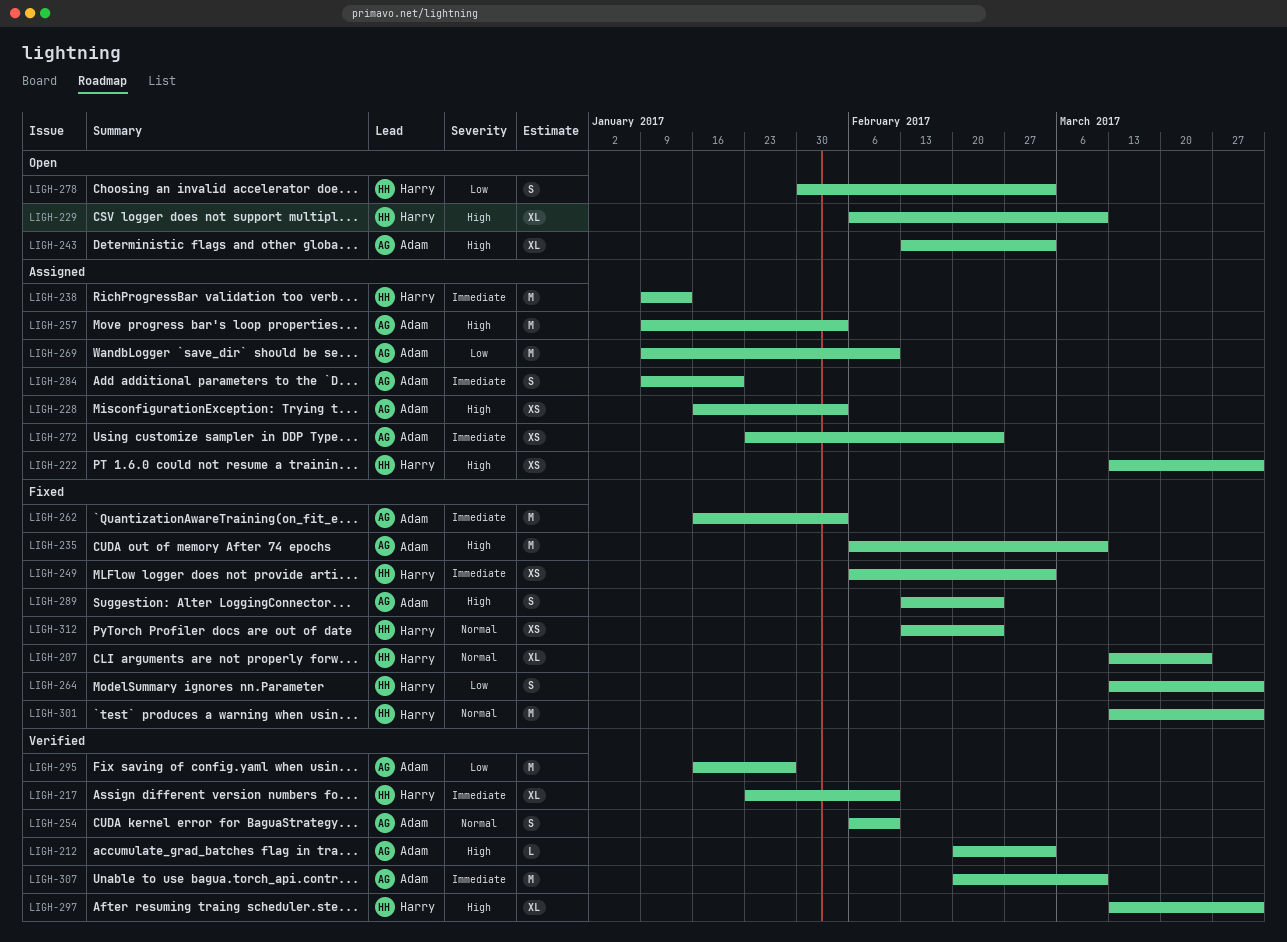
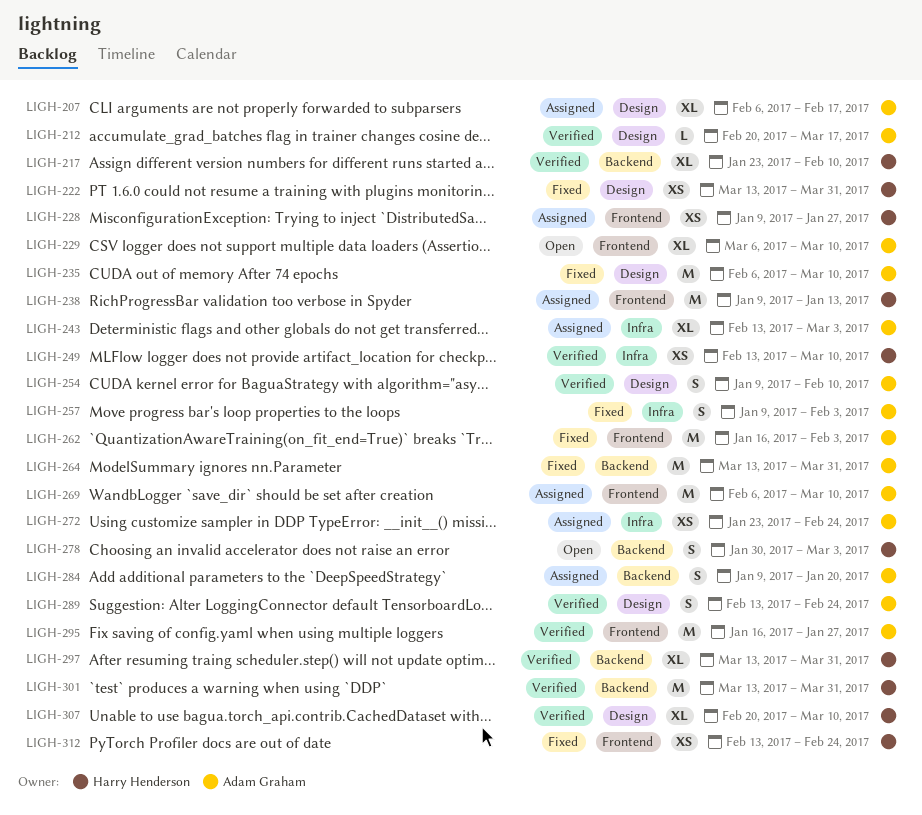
LIGH-207, status: Fixed -> Assigned
LIGH-207, owner: Harry Henderson -> Adam Graham
LIGH-207, start: Mar 13 -> Feb 6
LIGH-207, due: Mar 24 -> Feb 17
LIGH-212, due: Mar 3 -> Mar 17
LIGH-222, status: Assigned -> Fixed
LIGH-228, owner: Adam Graham -> Harry Henderson
LIGH-228, start: Jan 16 -> Jan 9
LIGH-228, due: Feb 3 -> Jan 27
LIGH-229, owner: Harry Henderson -> Adam Graham
LIGH-229, start: Feb 6 -> Mar 6
LIGH-243, status: Open -> Assigned
LIGH-249, status: Fixed -> Verified
LIGH-249, start: Feb 6 -> Feb 13
LIGH-249, due: Mar 3 -> Mar 10
LIGH-254, start: Feb 6 -> Jan 9
LIGH-257, status: Assigned -> Fixed
LIGH-257, estimate: M -> S
LIGH-264, owner: Harry Henderson -> Adam Graham
LIGH-264, estimate: S -> M
LIGH-269, start: Jan 9 -> Feb 6
LIGH-269, due: Feb 10 -> Mar 10
LIGH-289, status: Fixed -> Verified
LIGH-301, status: Fixed -> Verified
LIGH-307, owner: Adam Graham -> Harry Henderson
LIGH-307, estimate: M -> XL

